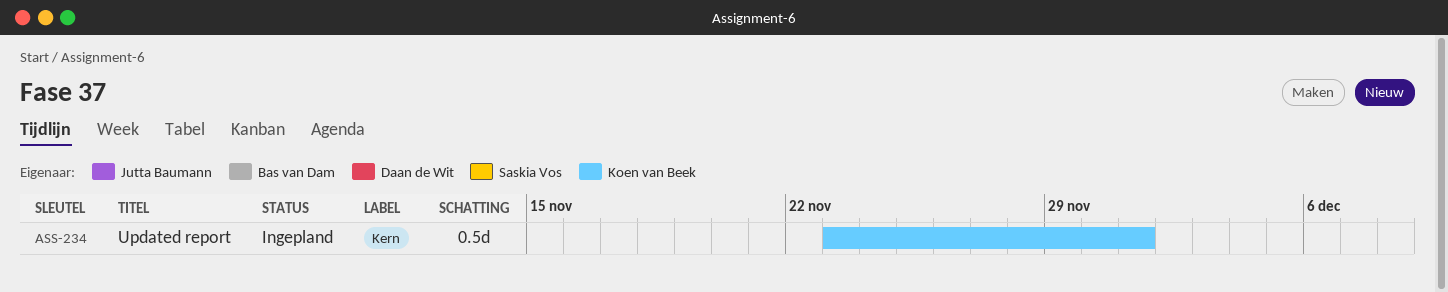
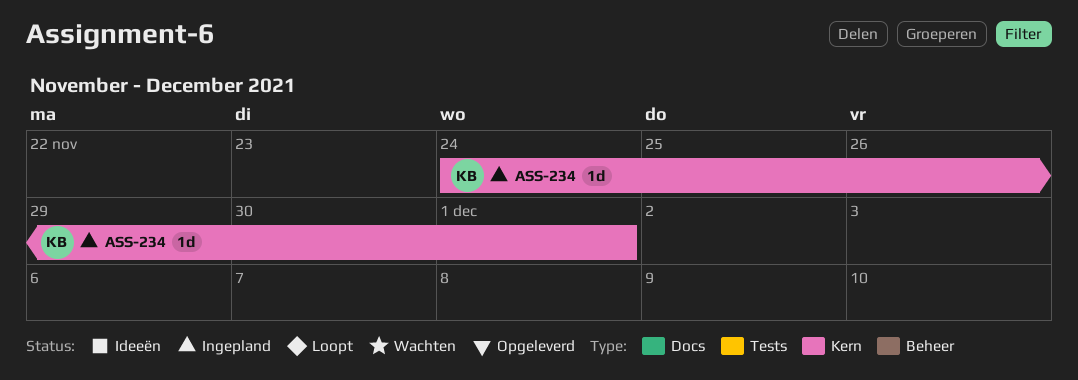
ASS-234, estimate: 0.5d -> 1d
ASS-234, start: Nov 23 -> Nov 24

